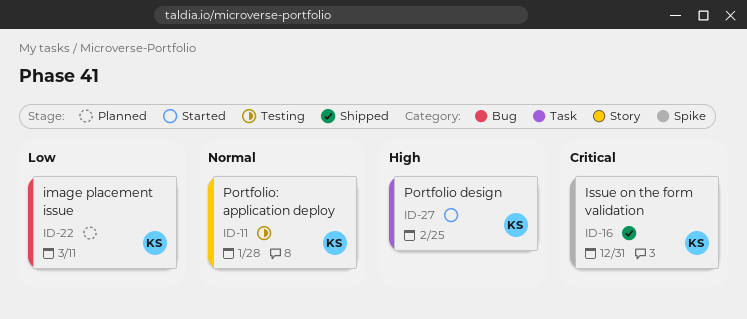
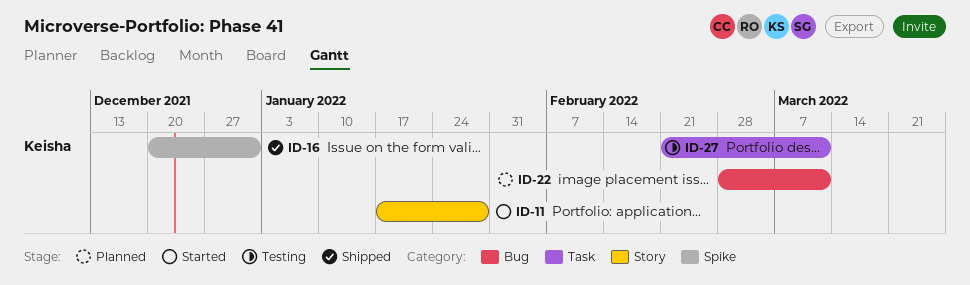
ID-11, status: Testing -> Started
ID-27, status: Started -> Testing
ID-27, due: Feb 25 -> Mar 11

